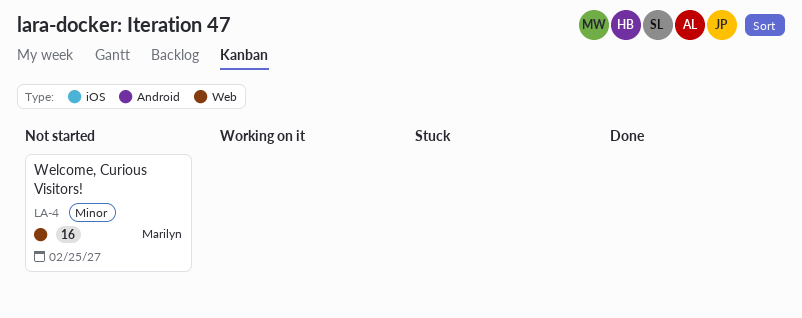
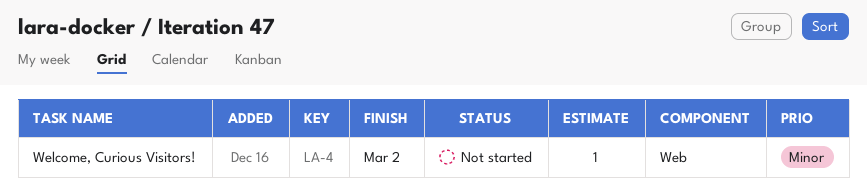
LA-4, estimate: 16 -> 1
LA-4, due: Feb 25 -> Mar 2

